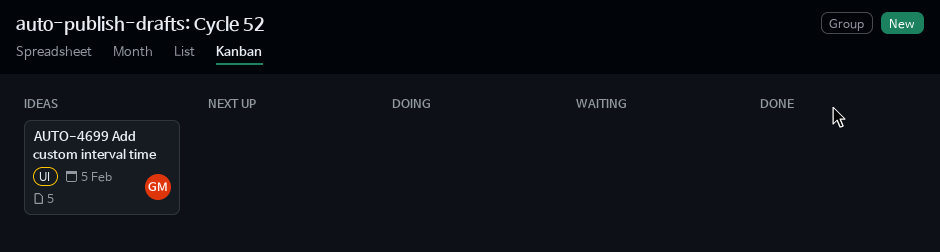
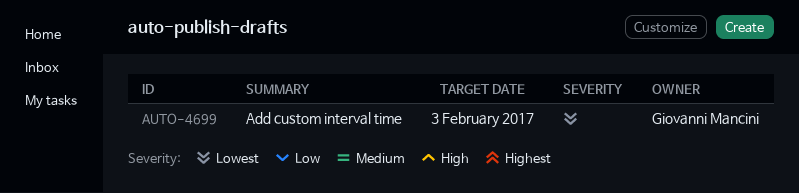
AUTO-4699, due: Feb 5 -> Feb 3

